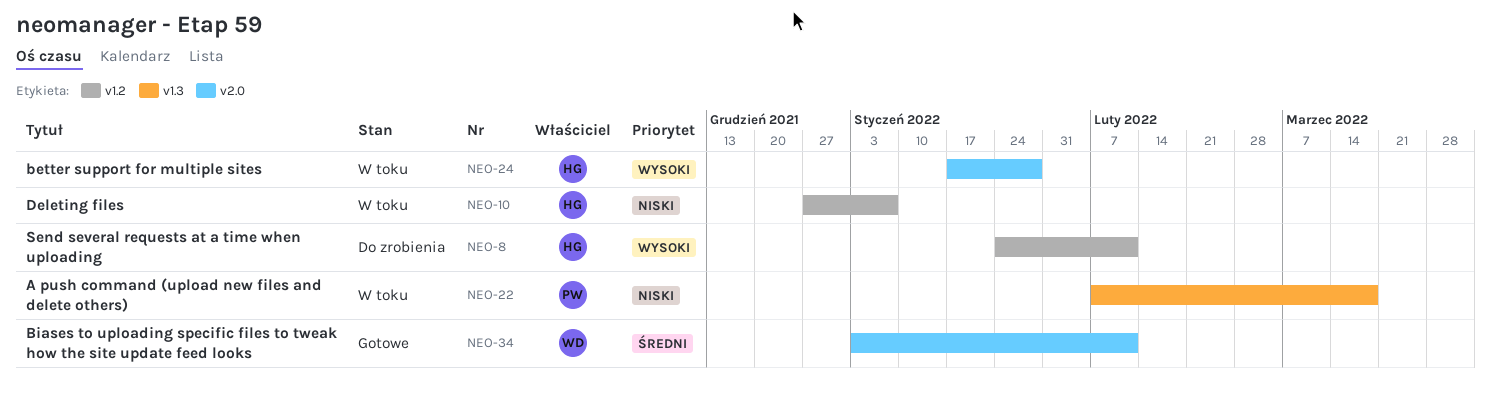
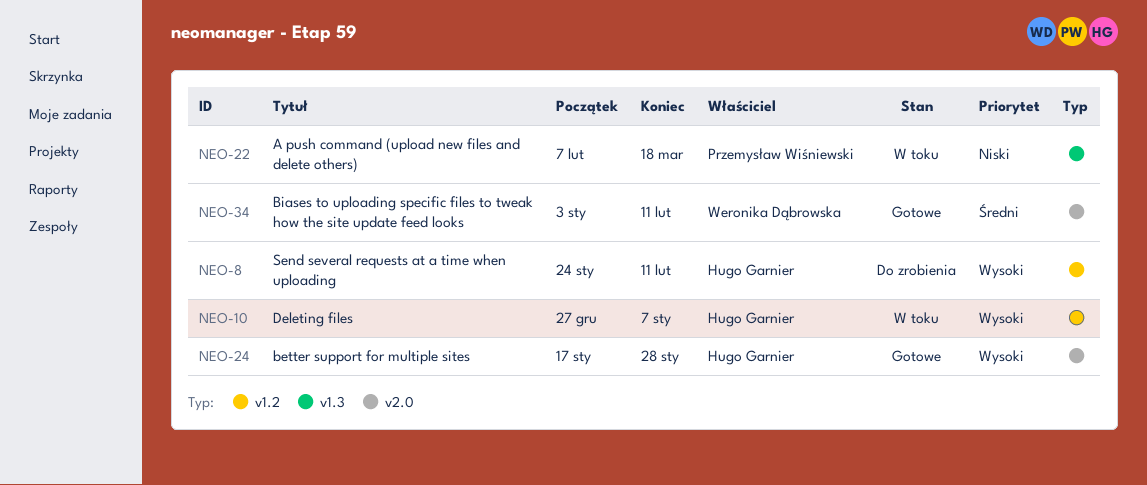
NEO-10, priority: Niski -> Wysoki
NEO-24, status: W toku -> Gotowe

